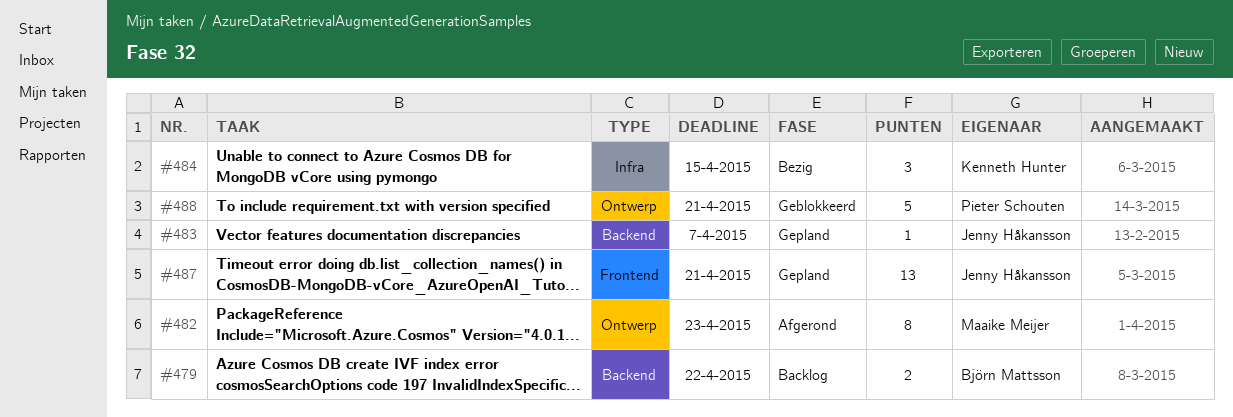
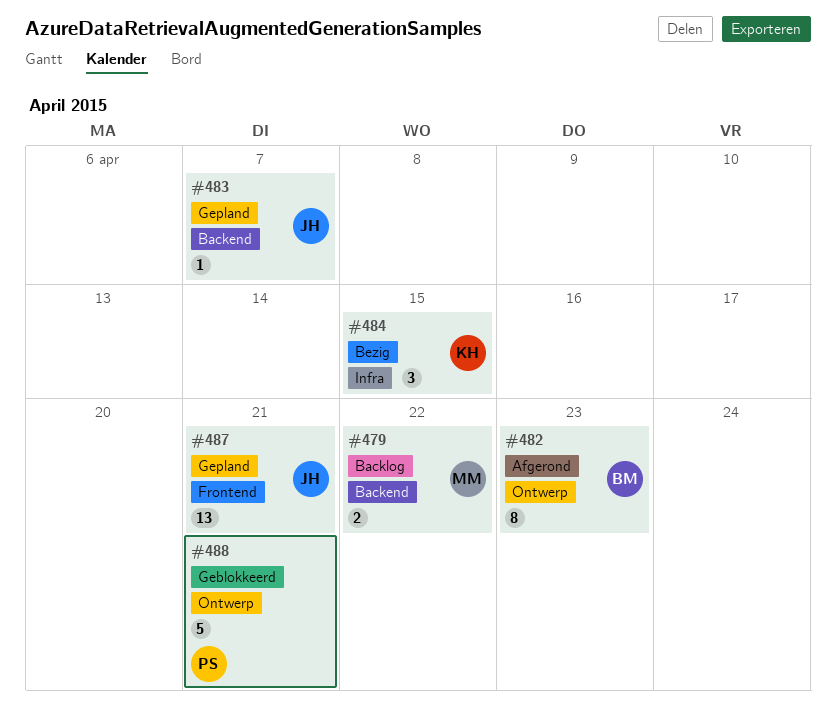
#479, owner: Björn Mattsson -> Maaike Meijer
#482, owner: Maaike Meijer -> Björn Mattsson

